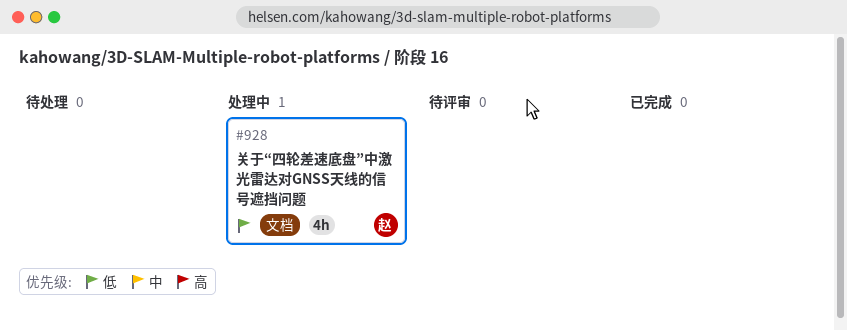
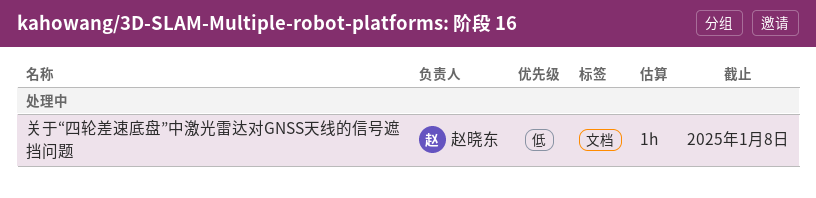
关于“四轮差速底盘”中激光雷达对GNSS天线的信号遮挡问题, estimate: 4h -> 1h

